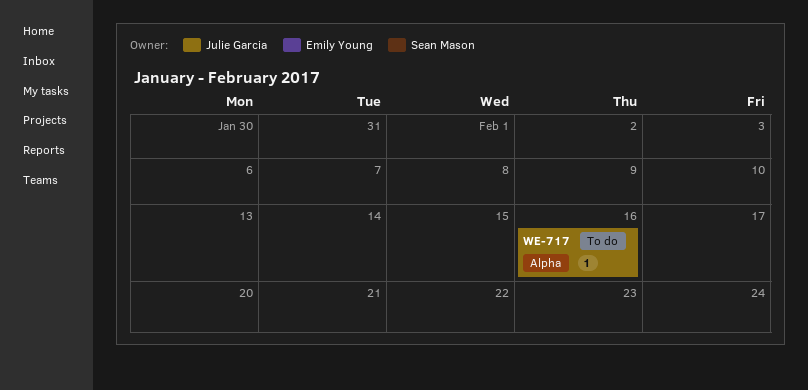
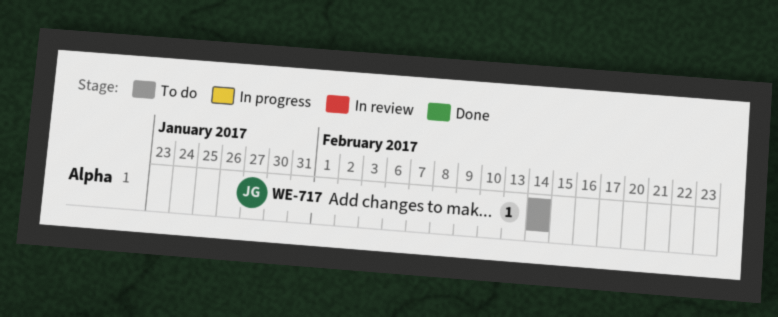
WE-717, due: Feb 16 -> Feb 14

